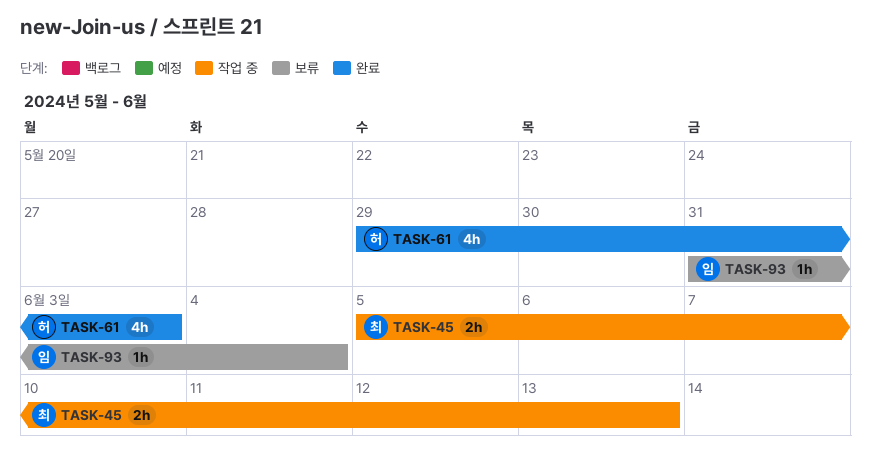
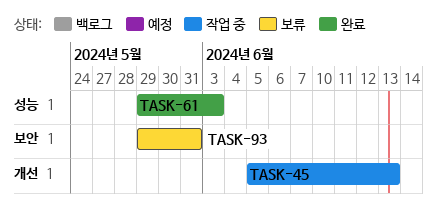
TASK-93, start: May 31 -> May 29
TASK-93, due: Jun 4 -> May 31

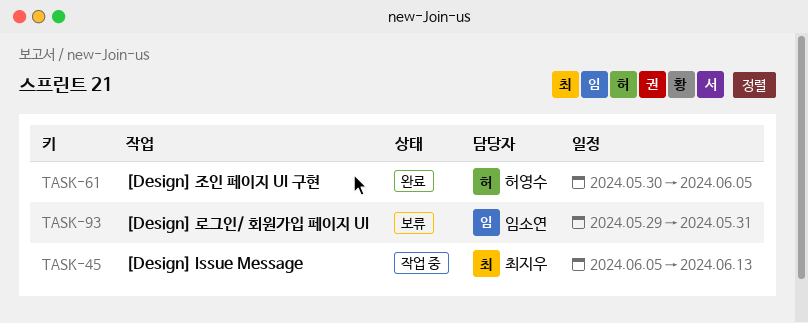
TASK-61, start: May 29 -> May 30
TASK-61, due: Jun 3 -> Jun 5

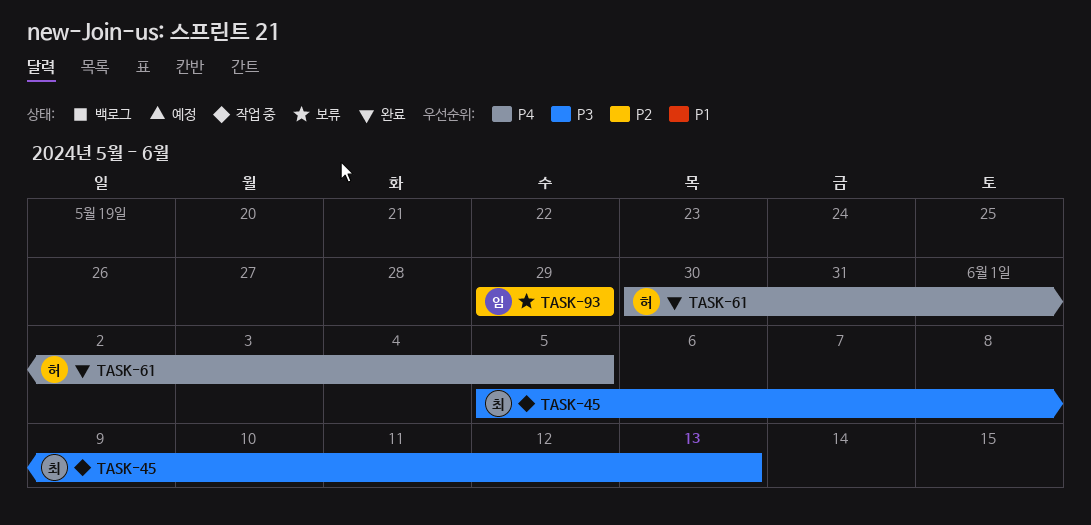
TASK-93, due: May 31 -> May 29

